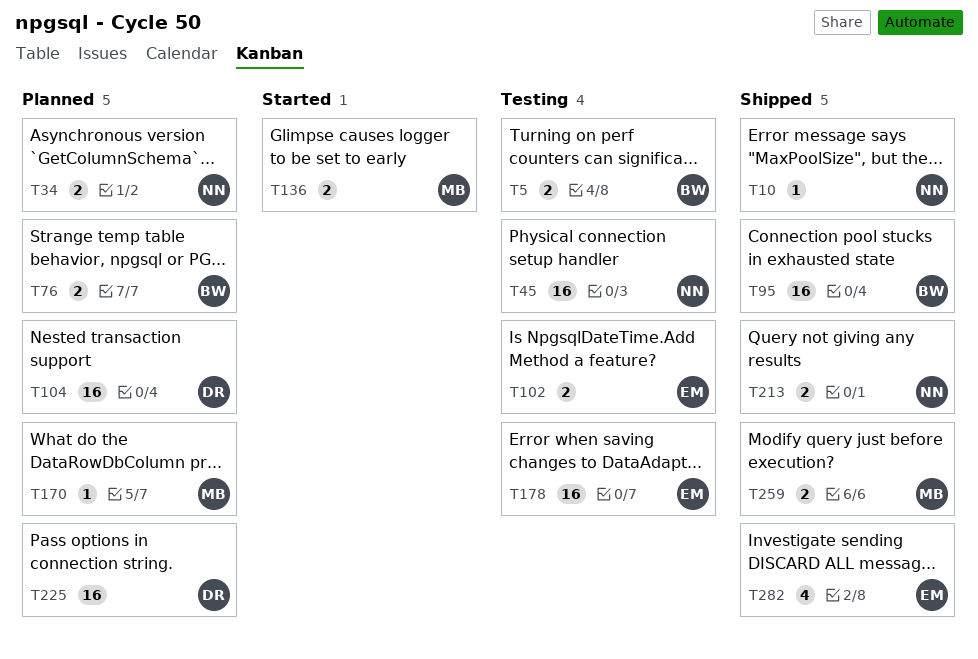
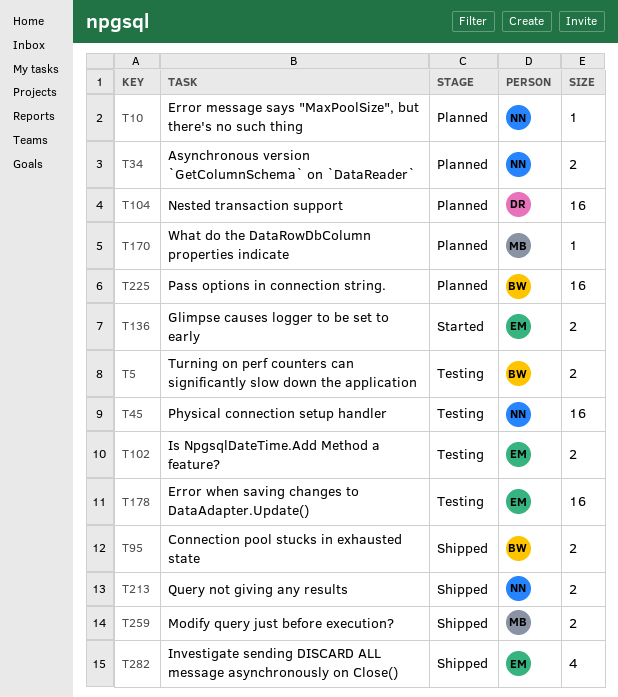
T10, status: Shipped -> Planned
T76: present -> none
T95, estimate: 16 -> 2
T136, owner: MB -> EM
T225, owner: DR -> BW

